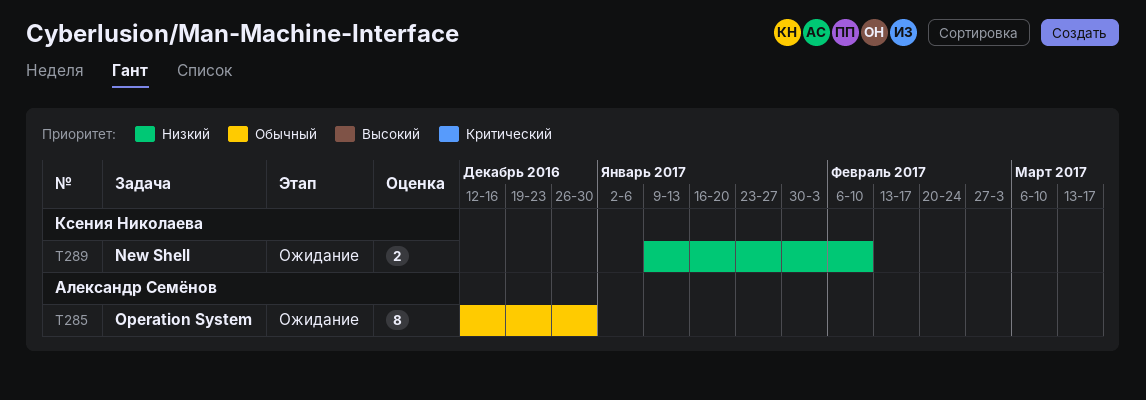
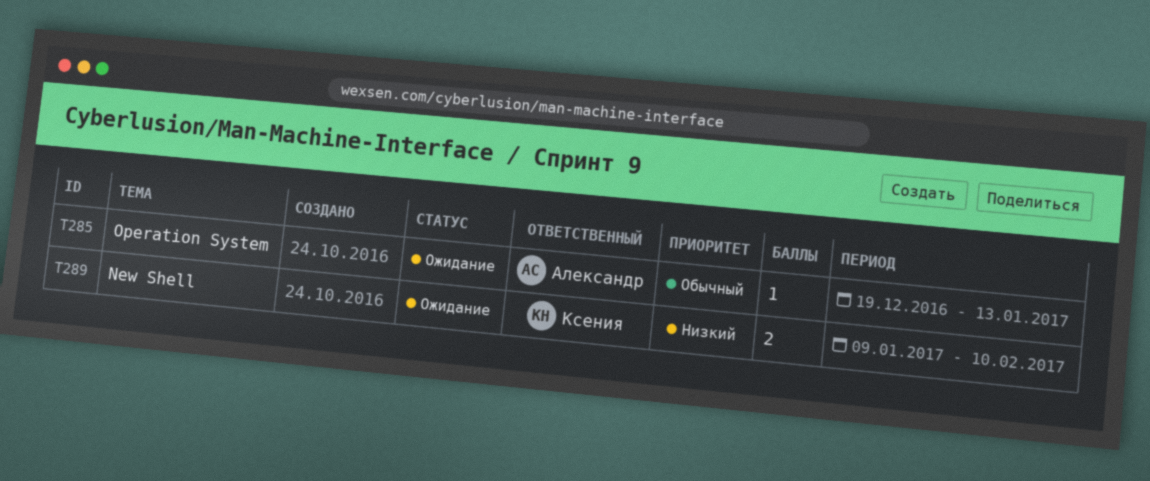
T285, estimate: 8 -> 1
T285, start: Dec 12 -> Dec 19
T285, due: Dec 30 -> Jan 13

